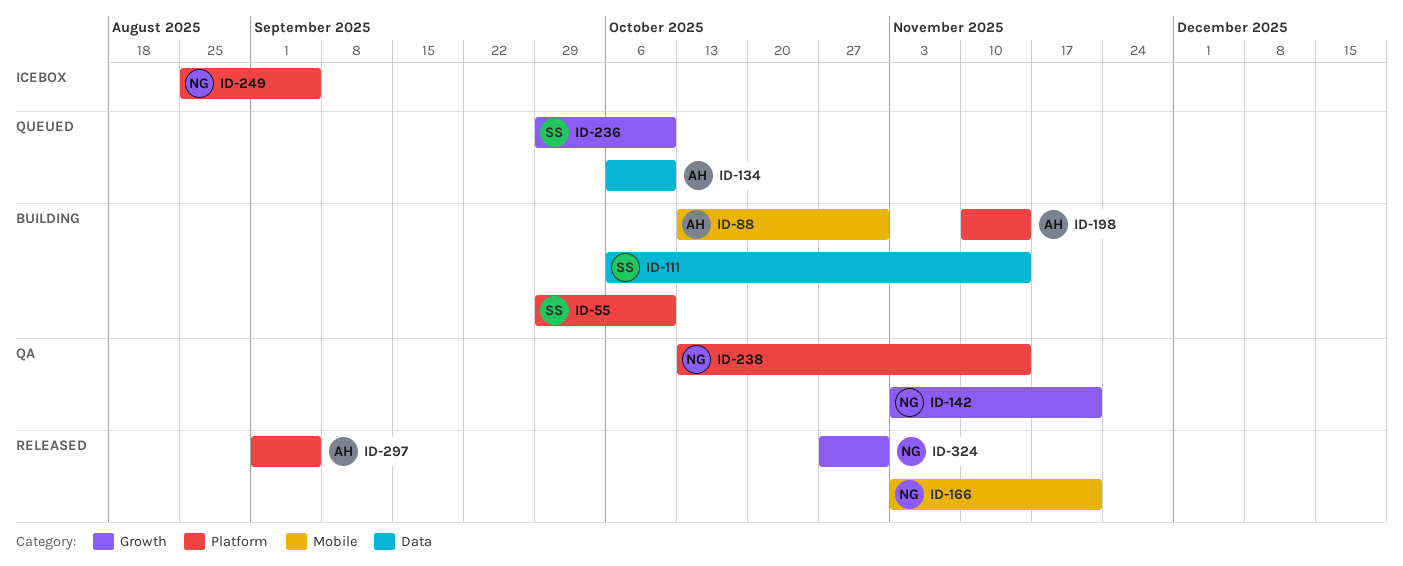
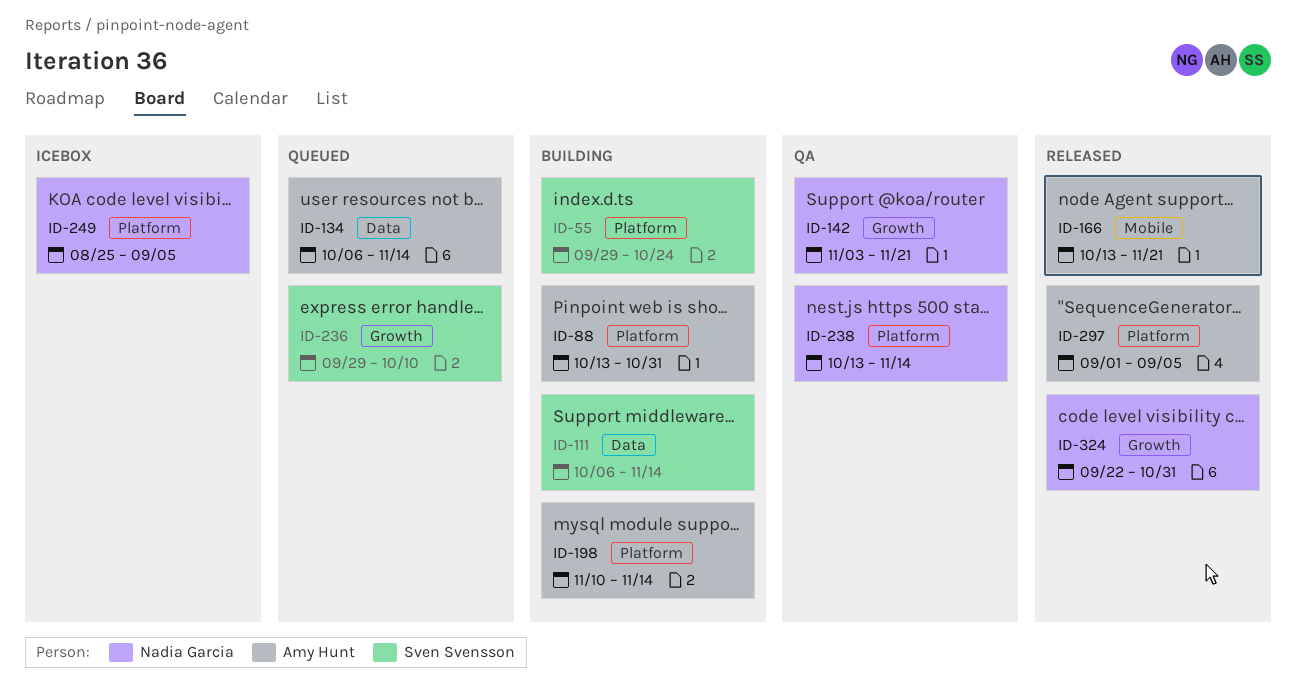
ID-55, due: Oct 10 -> Oct 24
ID-88, label: Mobile -> Platform
ID-134, due: Oct 10 -> Nov 14
ID-166, owner: Nadia Garcia -> Amy Hunt
ID-166, start: Nov 3 -> Oct 13
ID-324, start: Oct 27 -> Sep 22

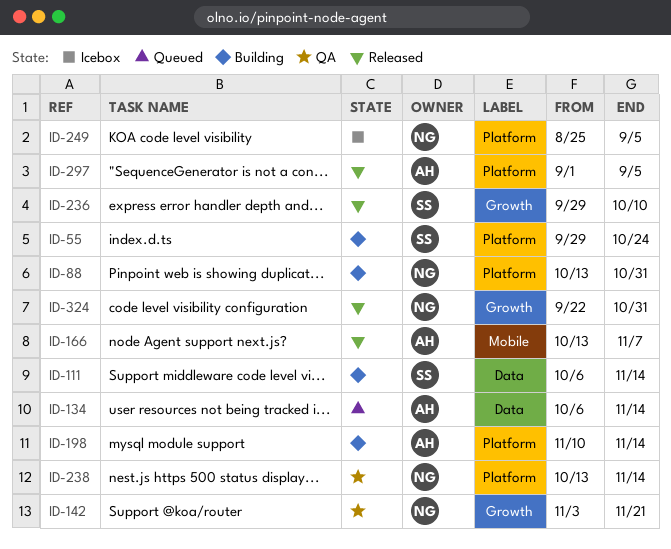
ID-88, owner: Amy Hunt -> Nadia Garcia
ID-166, due: Nov 21 -> Nov 7
ID-236, status: Queued -> Released

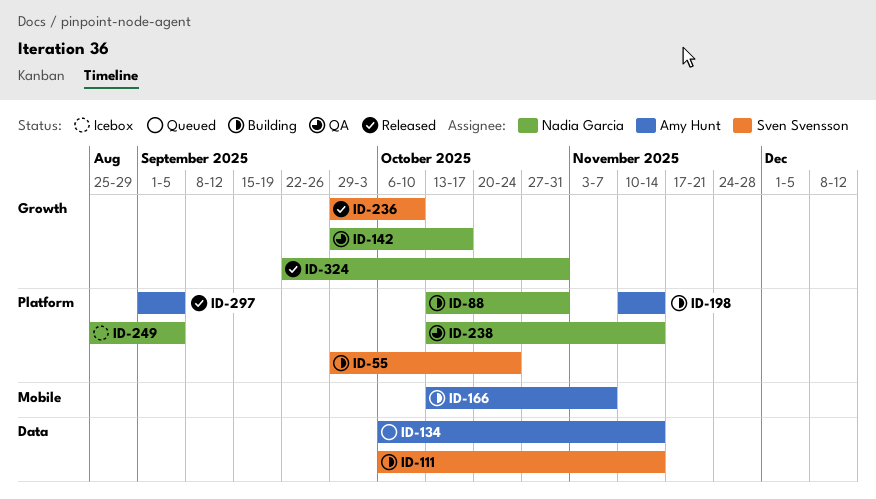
ID-142, start: Nov 3 -> Sep 29
ID-142, due: Nov 21 -> Oct 17
ID-166, status: Released -> Building

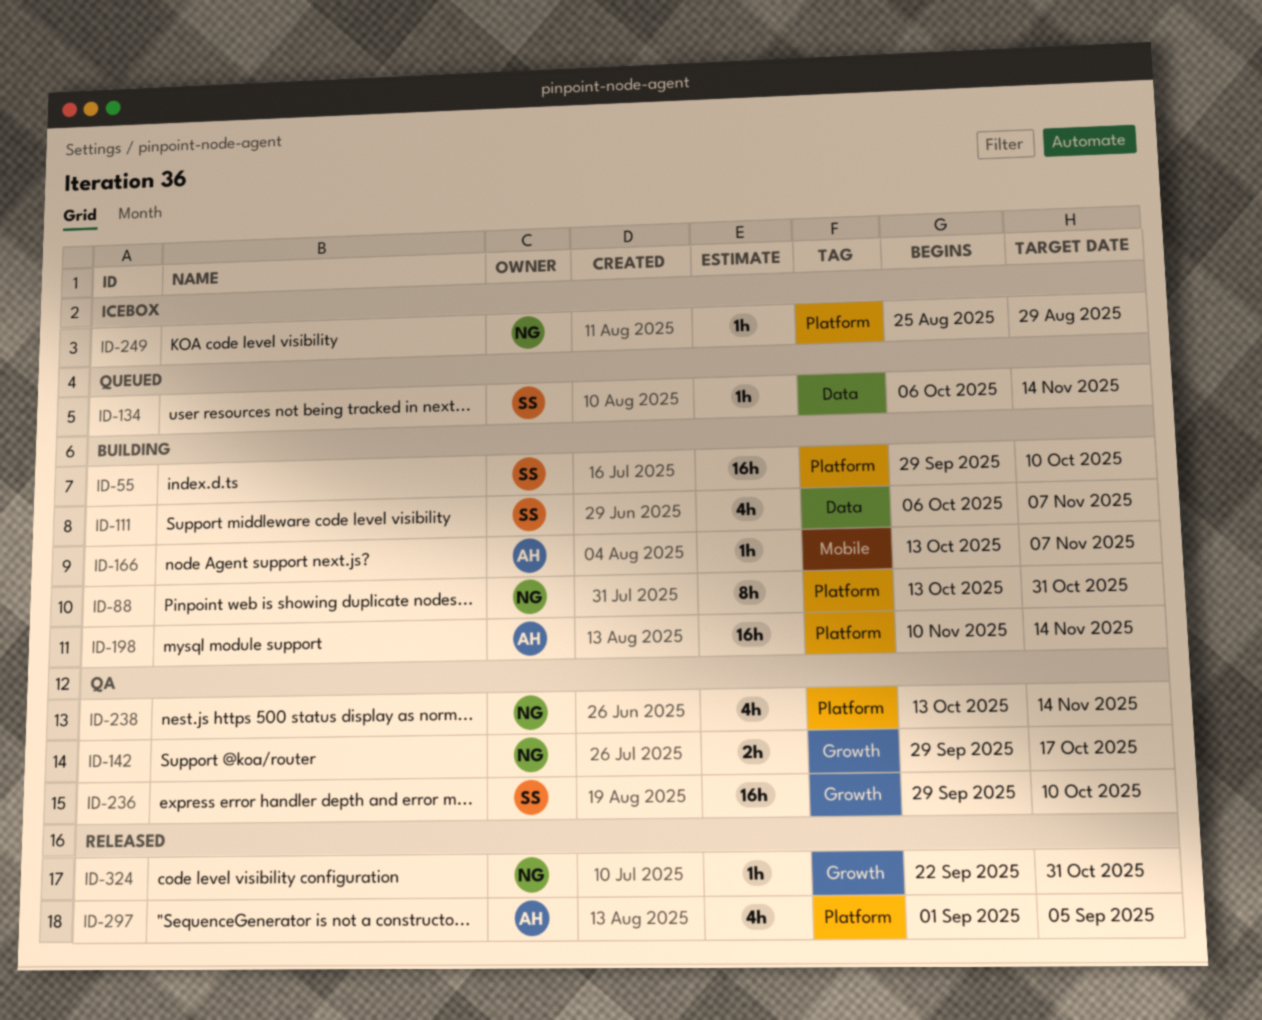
ID-55, due: Oct 24 -> Oct 10
ID-111, due: Nov 14 -> Nov 7
ID-134, owner: Amy Hunt -> Sven Svensson
ID-236, status: Released -> QA
ID-249, due: Sep 5 -> Aug 29

